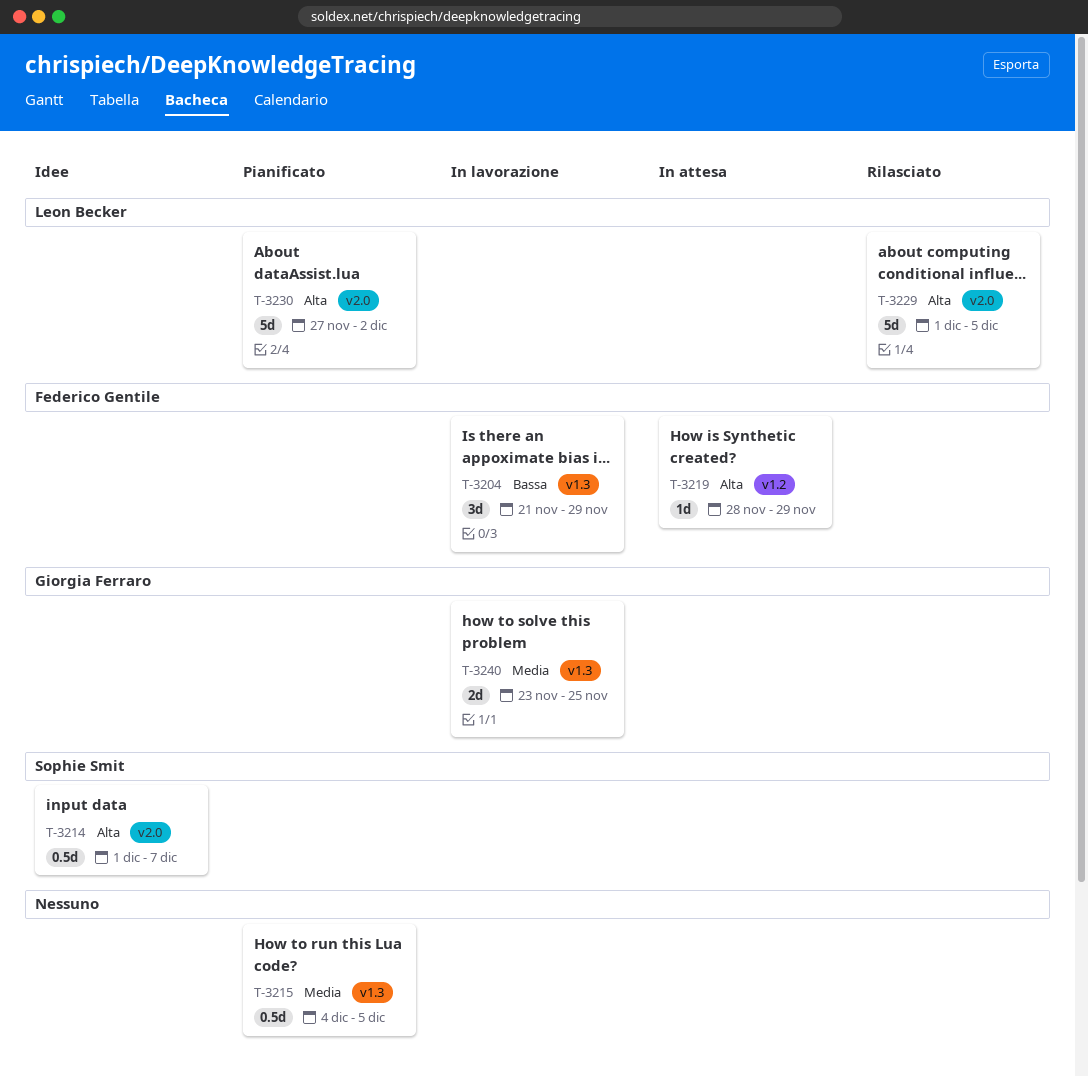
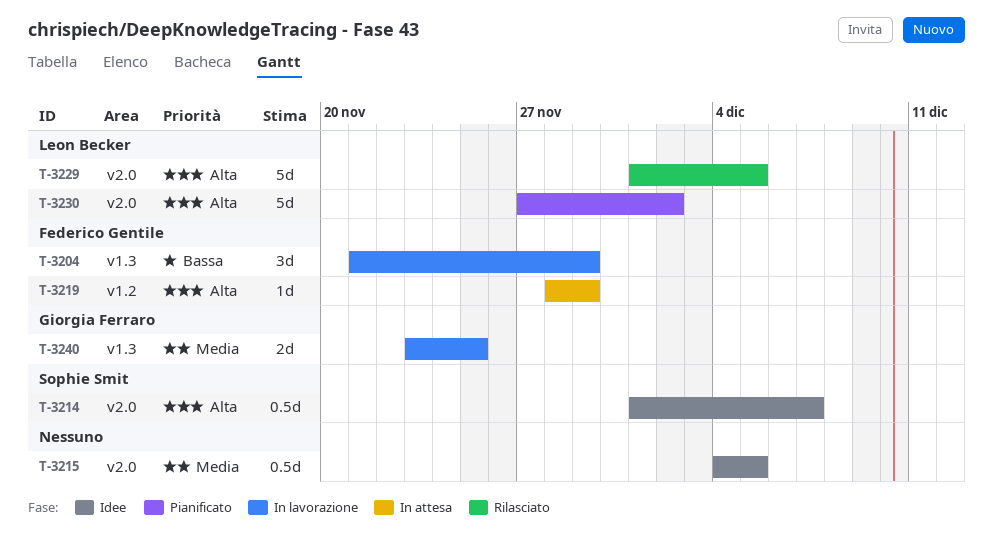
T-3215, status: Pianificato -> Idee
T-3215, label: v1.3 -> v2.0

